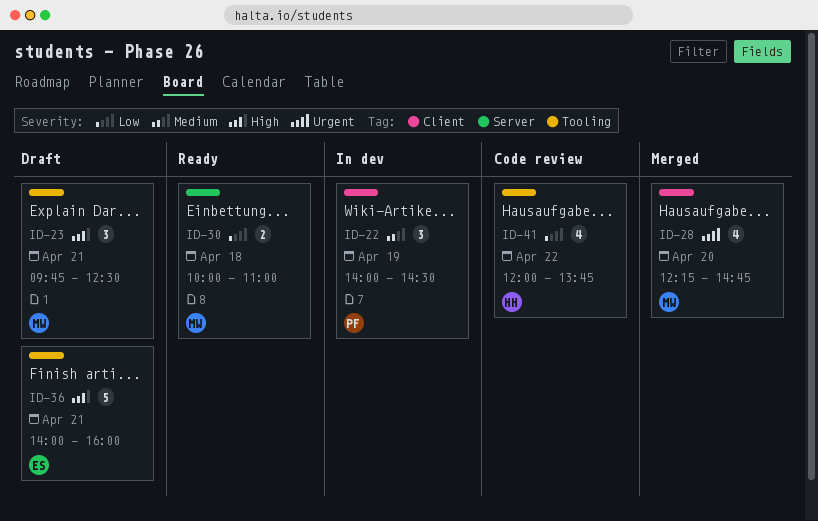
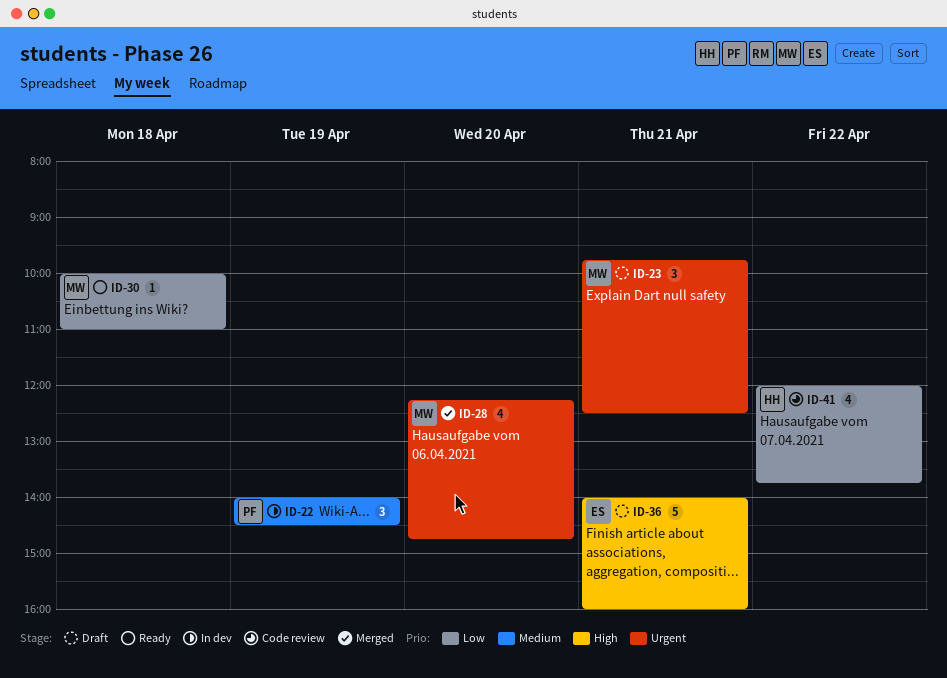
ID-23, priority: High -> Urgent
ID-30, estimate: 2 -> 1

